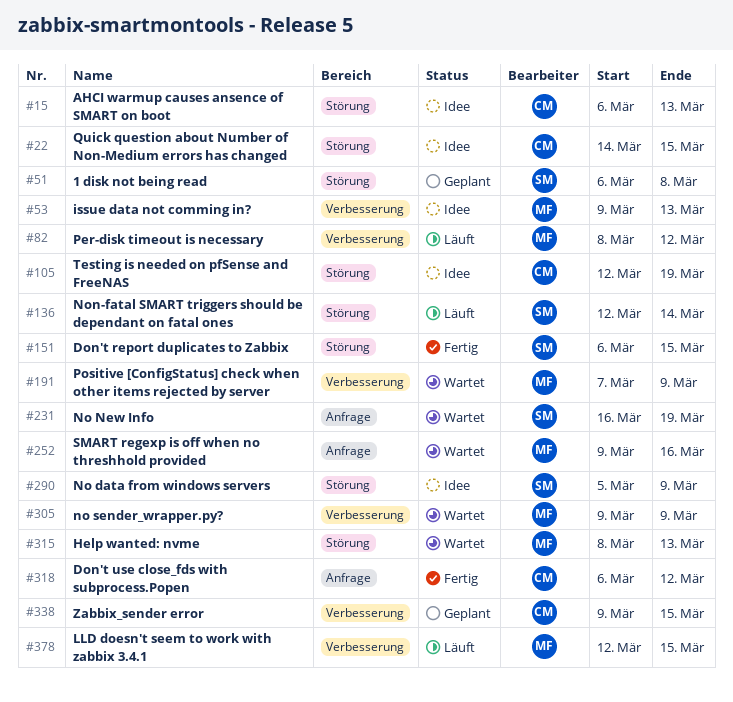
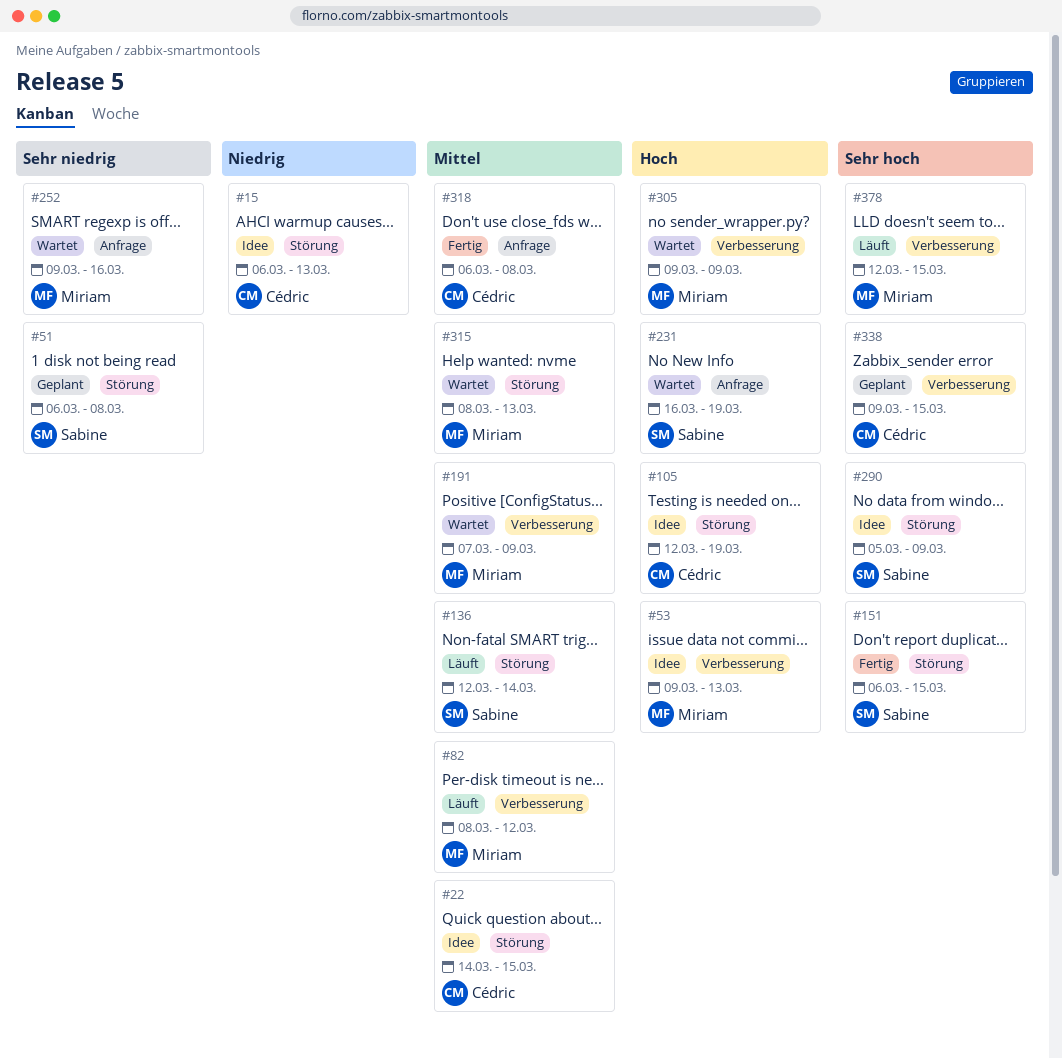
#318, due: Mar 12 -> Mar 8

